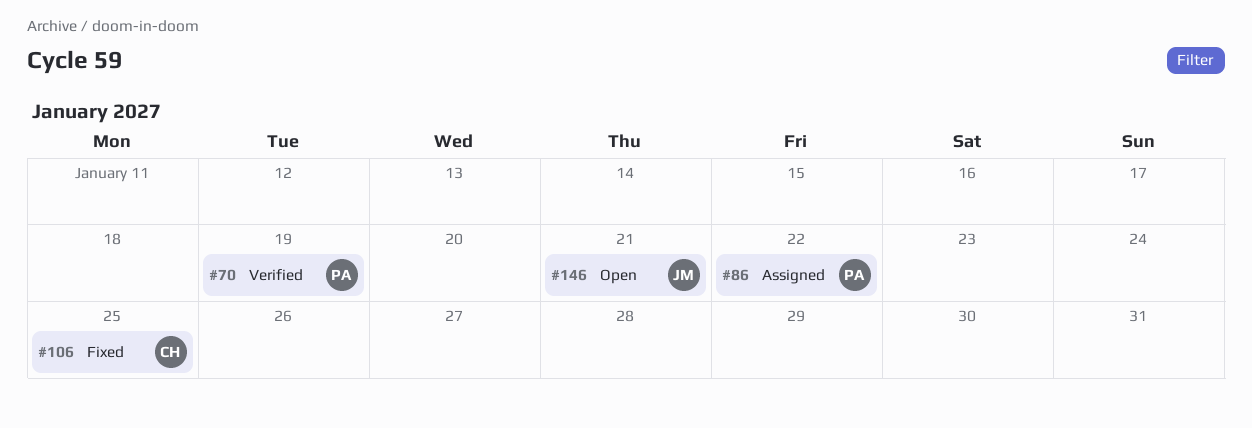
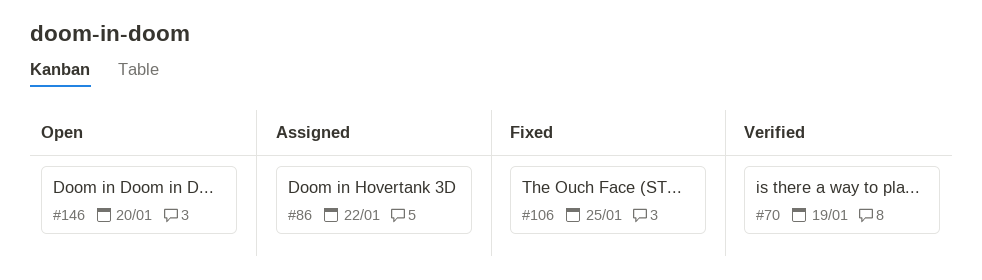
#146, due: Jan 21 -> Jan 20

